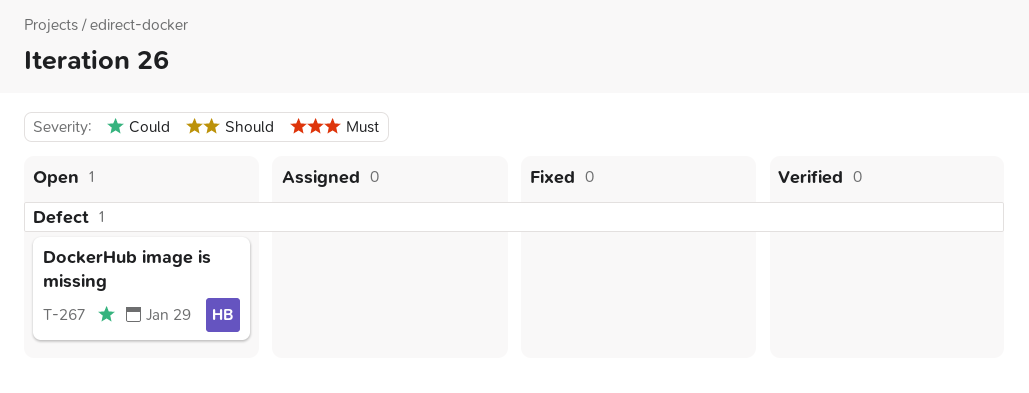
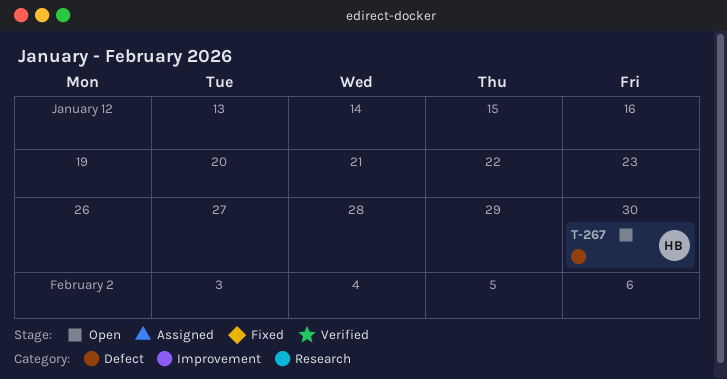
T-267, due: Jan 29 -> Jan 30

